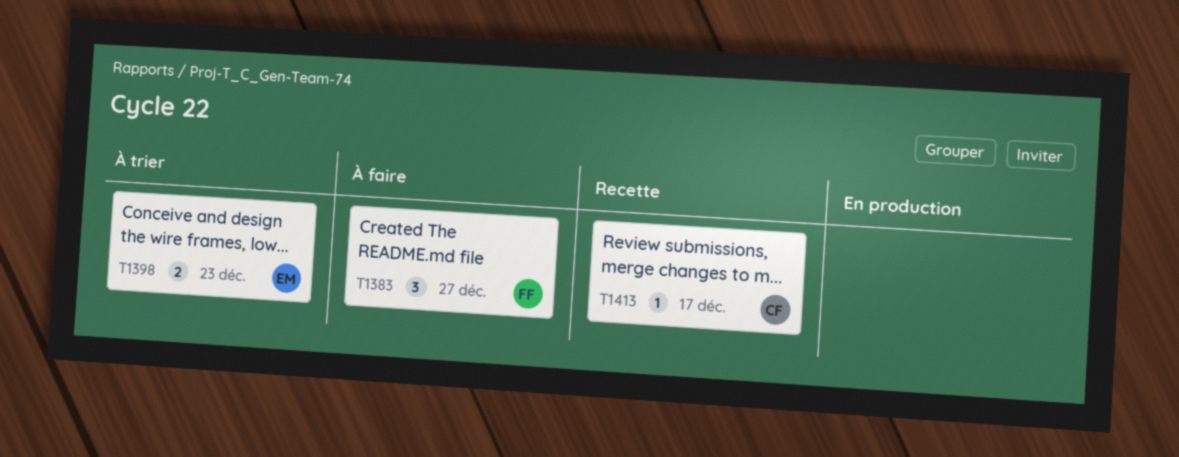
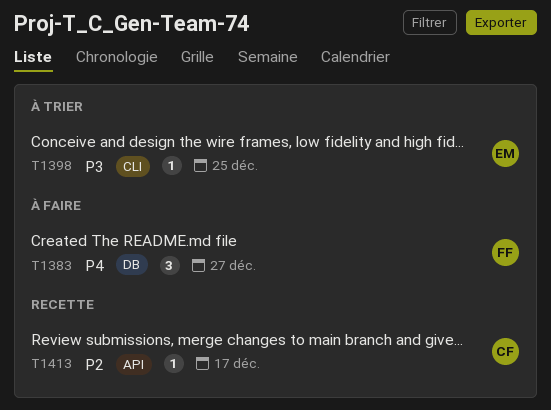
T1398, estimate: 2 -> 1
T1398, due: Dec 23 -> Dec 25

